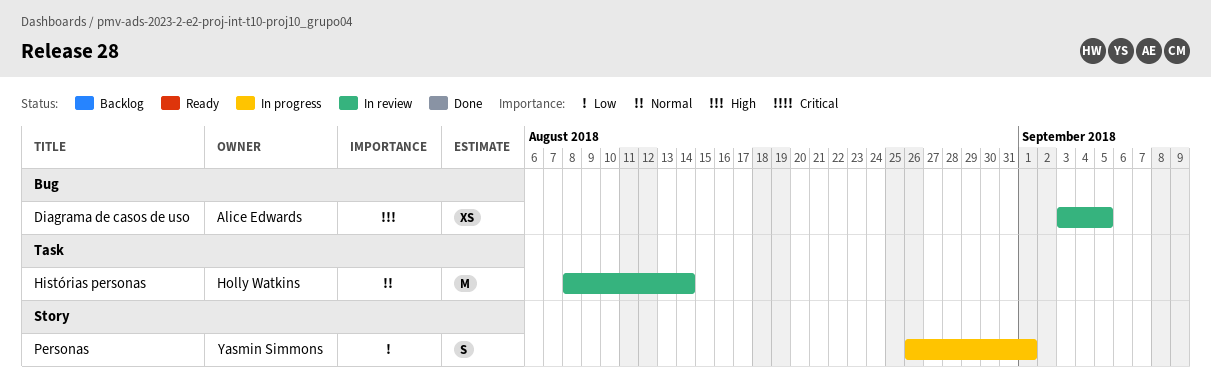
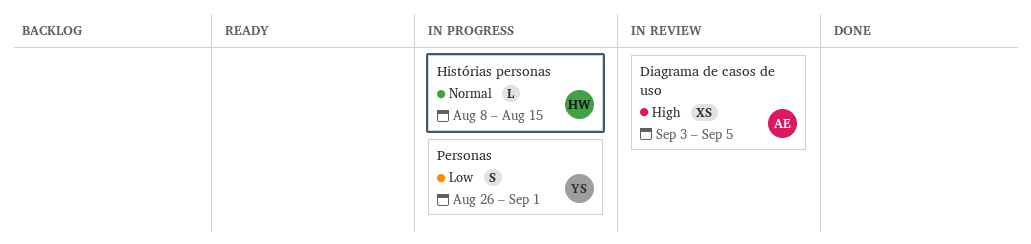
Histórias personas, status: In review -> In progress
Histórias personas, estimate: M -> L
Histórias personas, due: Aug 14 -> Aug 15

